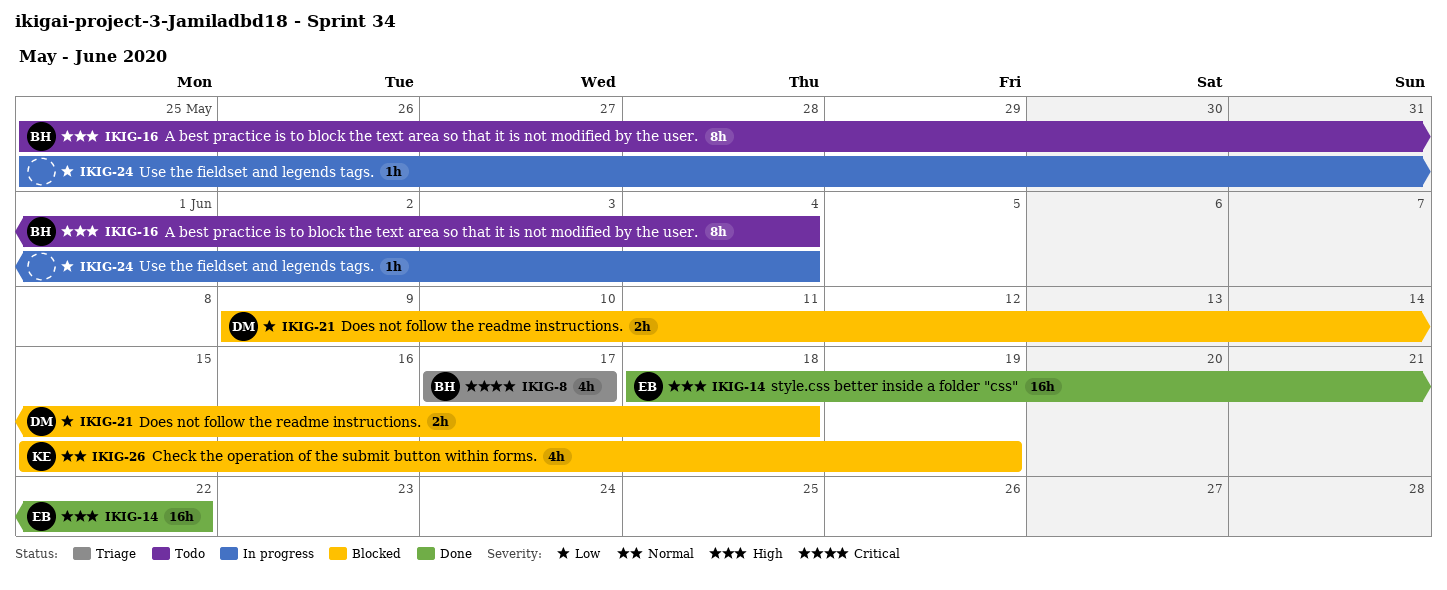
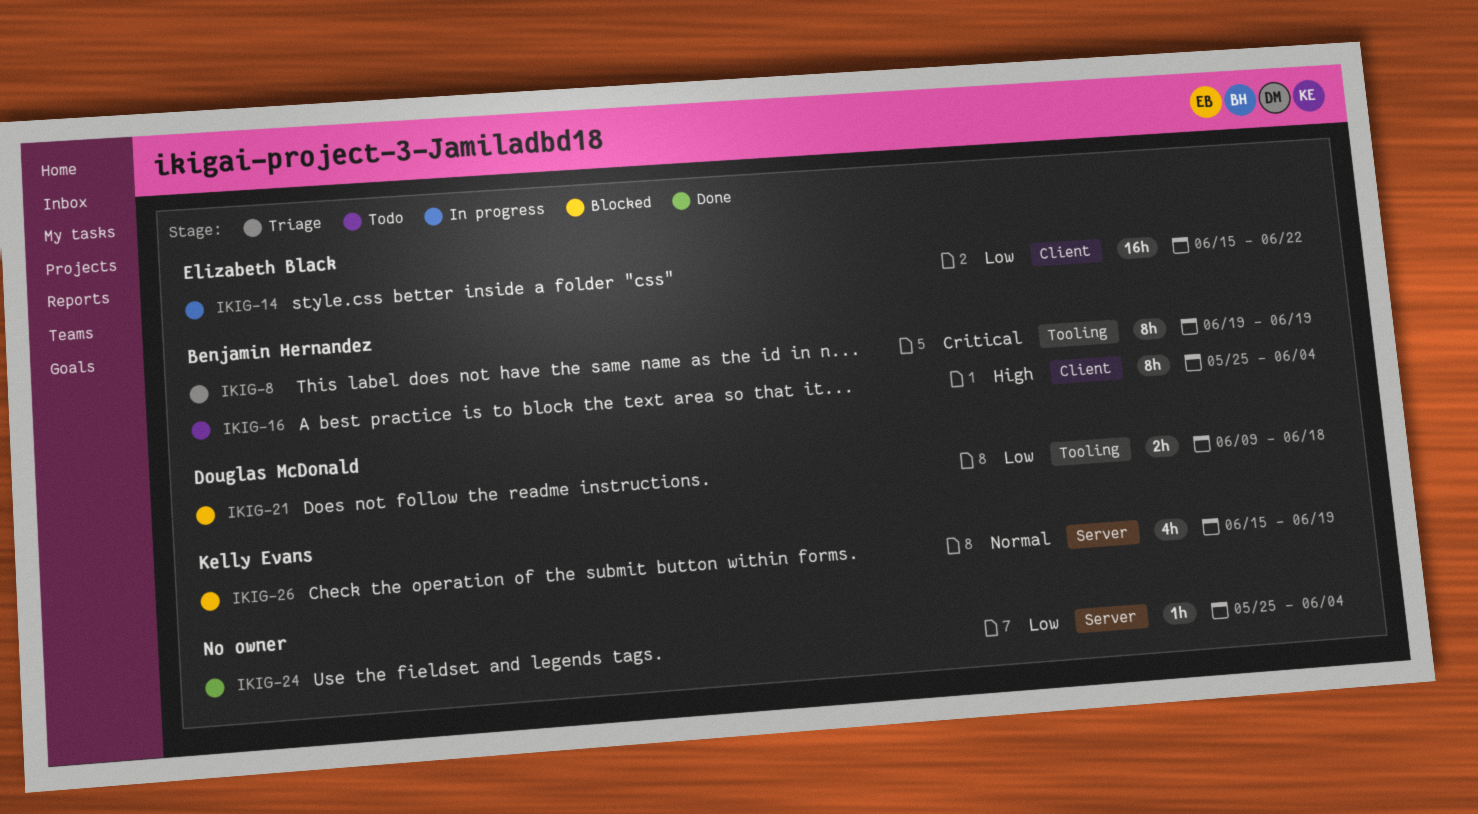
IKIG-8, estimate: 4h -> 8h
IKIG-8, start: Jun 17 -> Jun 19
IKIG-8, due: Jun 17 -> Jun 19
IKIG-14, status: Done -> In progress
IKIG-14, priority: High -> Low
IKIG-14, start: Jun 18 -> Jun 15
IKIG-24, status: In progress -> Done

